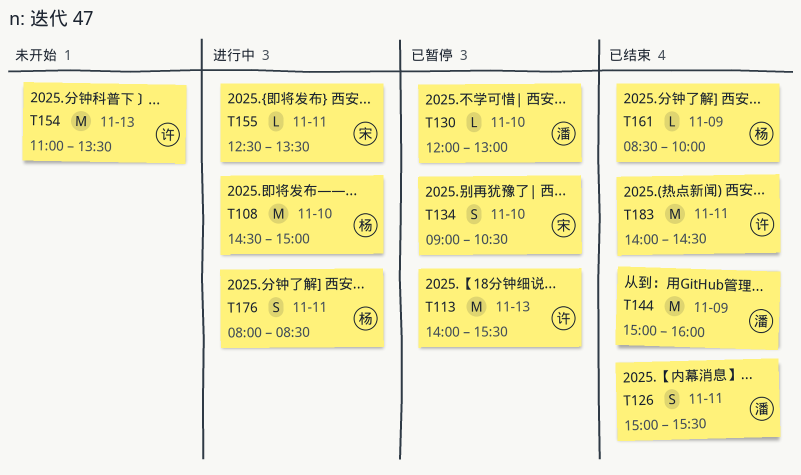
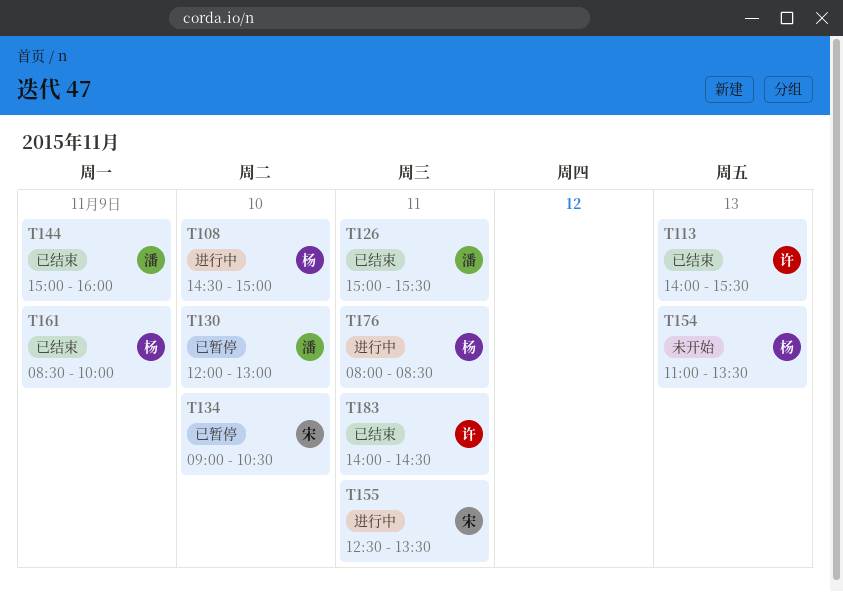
T113, status: 已暂停 -> 已结束
T154, owner: 许 -> 杨

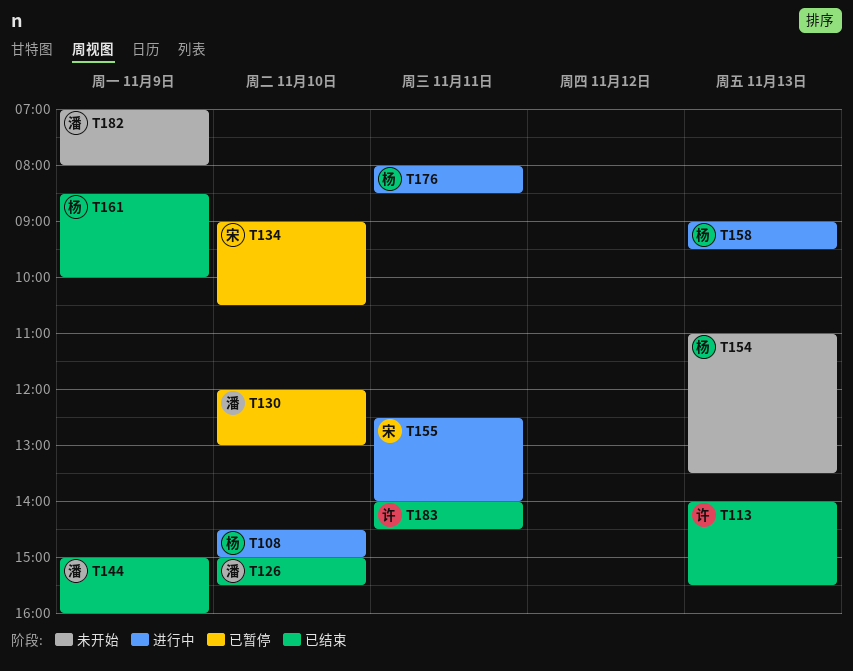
T126, day: Nov 11 -> Nov 10
T155, ends: 13:30 -> 14:00
T158: none -> present
T182: none -> present

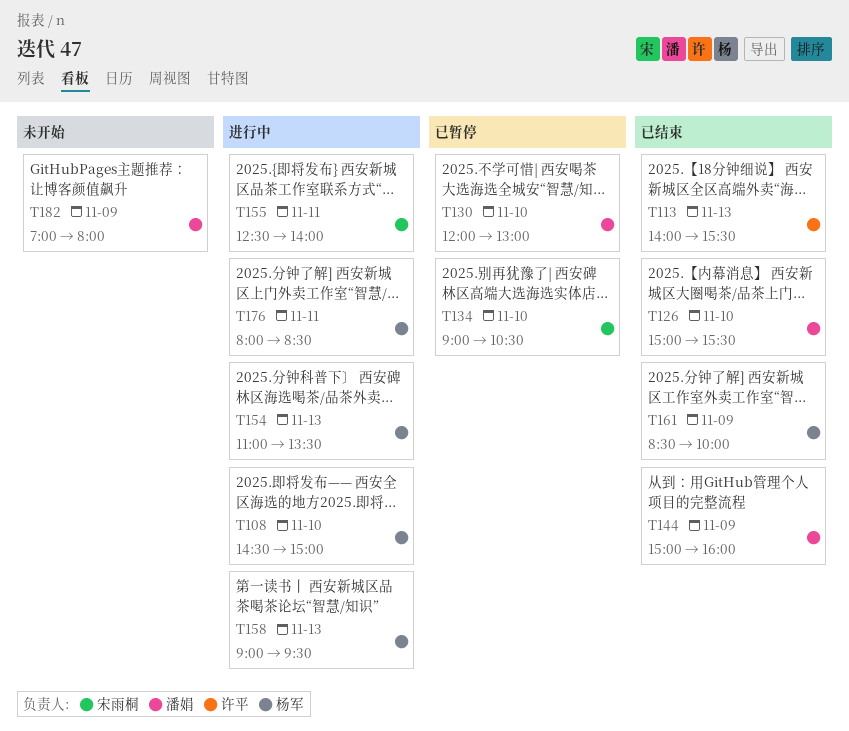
T154, status: 未开始 -> 进行中
T183: present -> none

